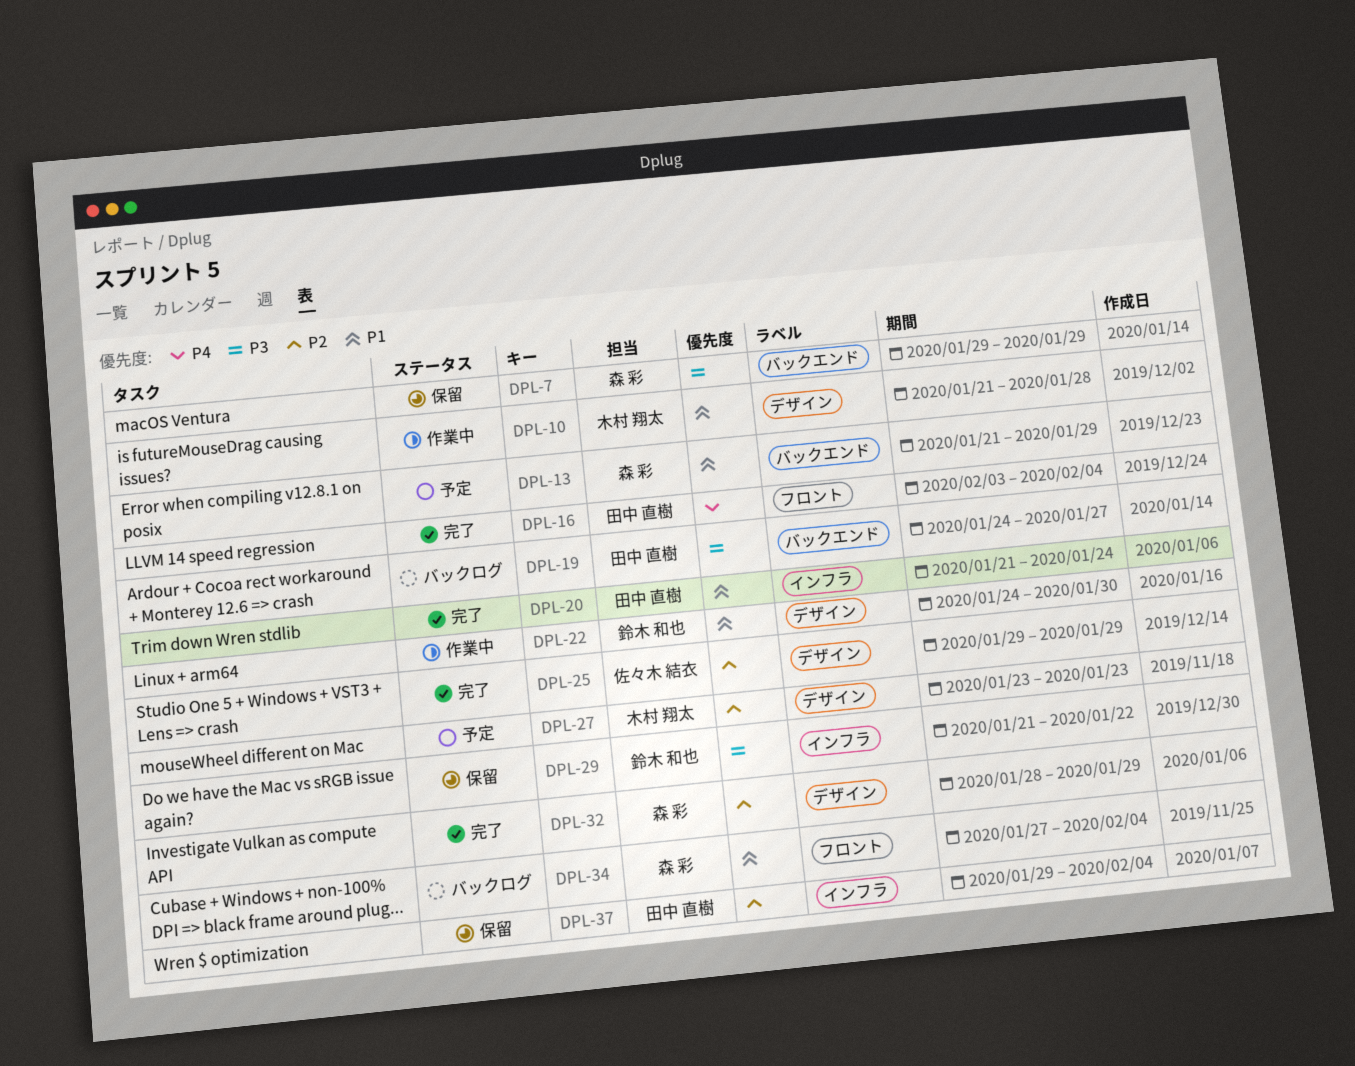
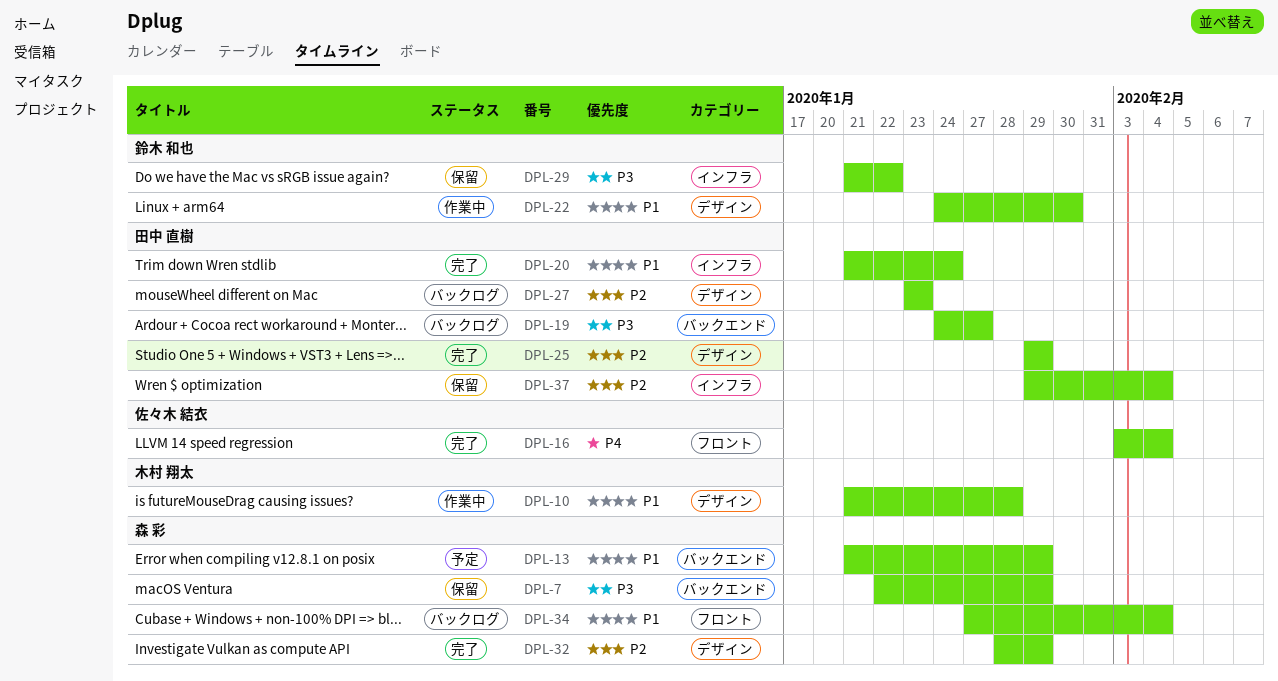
DPL-7, start: Jan 29 -> Jan 22
DPL-16, owner: 田中 直樹 -> 佐々木 結衣
DPL-25, owner: 佐々木 結衣 -> 田中 直樹
DPL-27, status: 予定 -> バックログ
DPL-27, owner: 木村 翔太 -> 田中 直樹

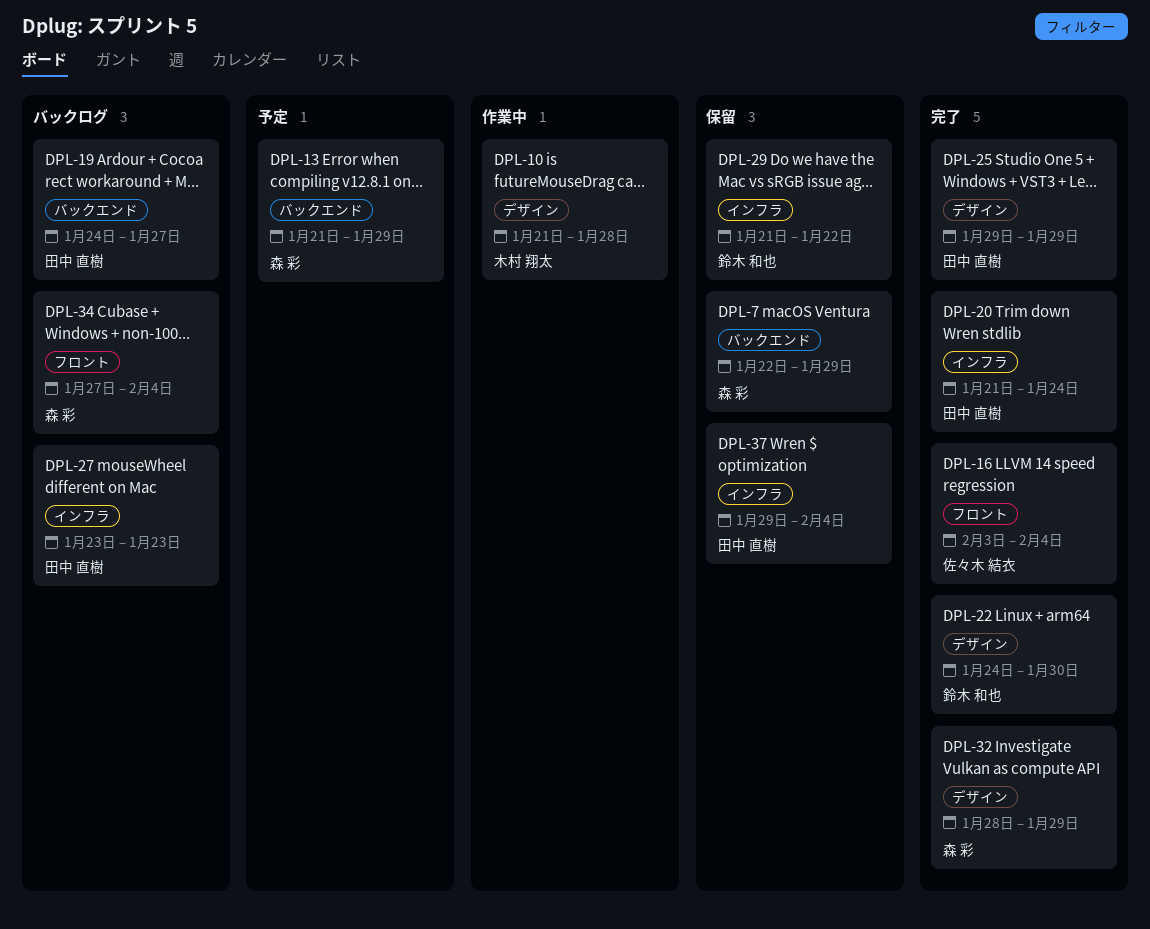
DPL-22, status: 作業中 -> 完了
DPL-27, label: デザイン -> インフラ

